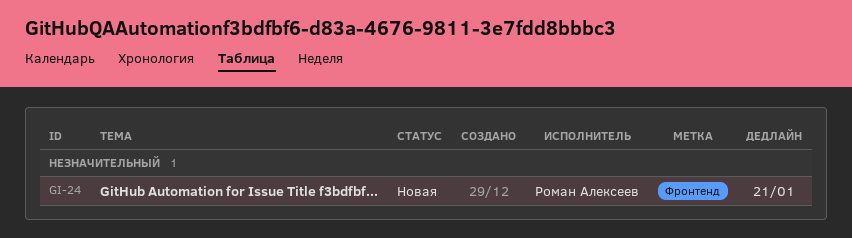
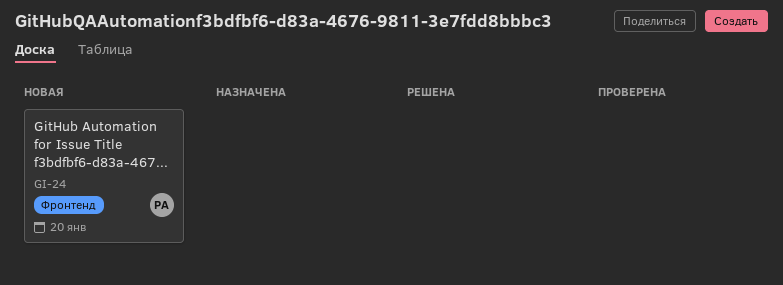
GI-24, due: Jan 21 -> Jan 20

